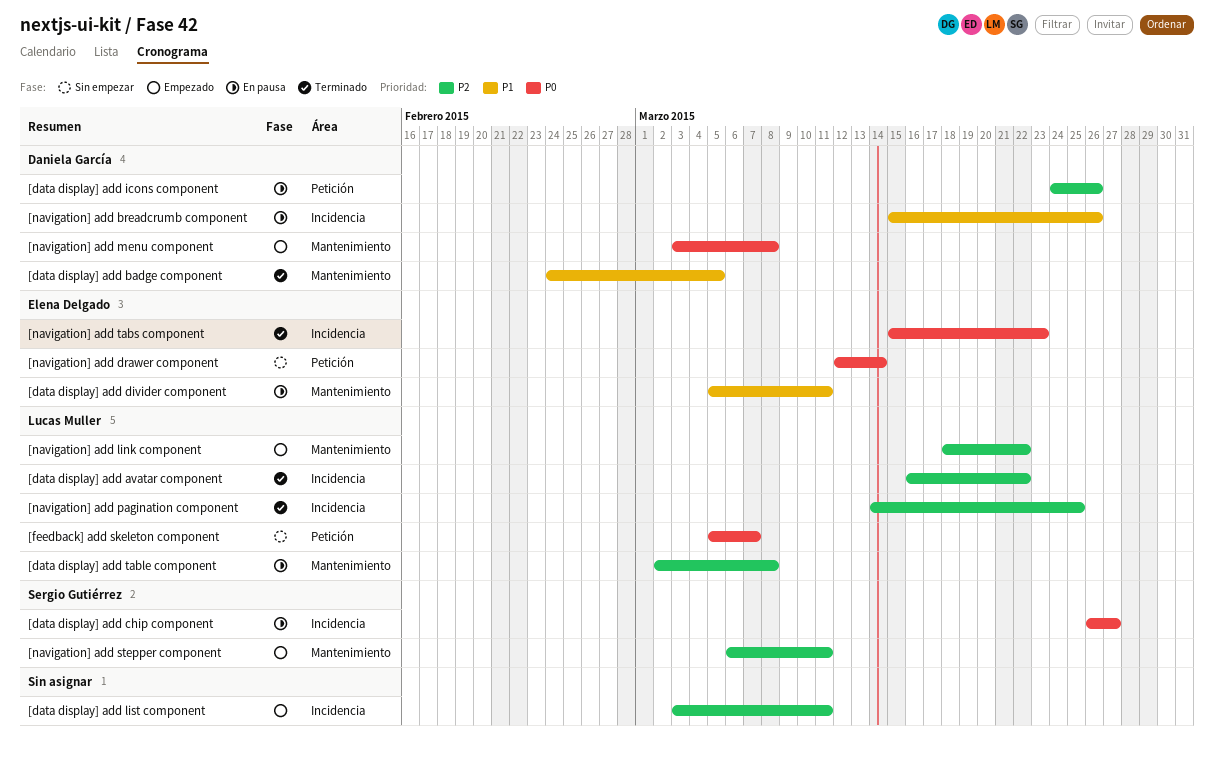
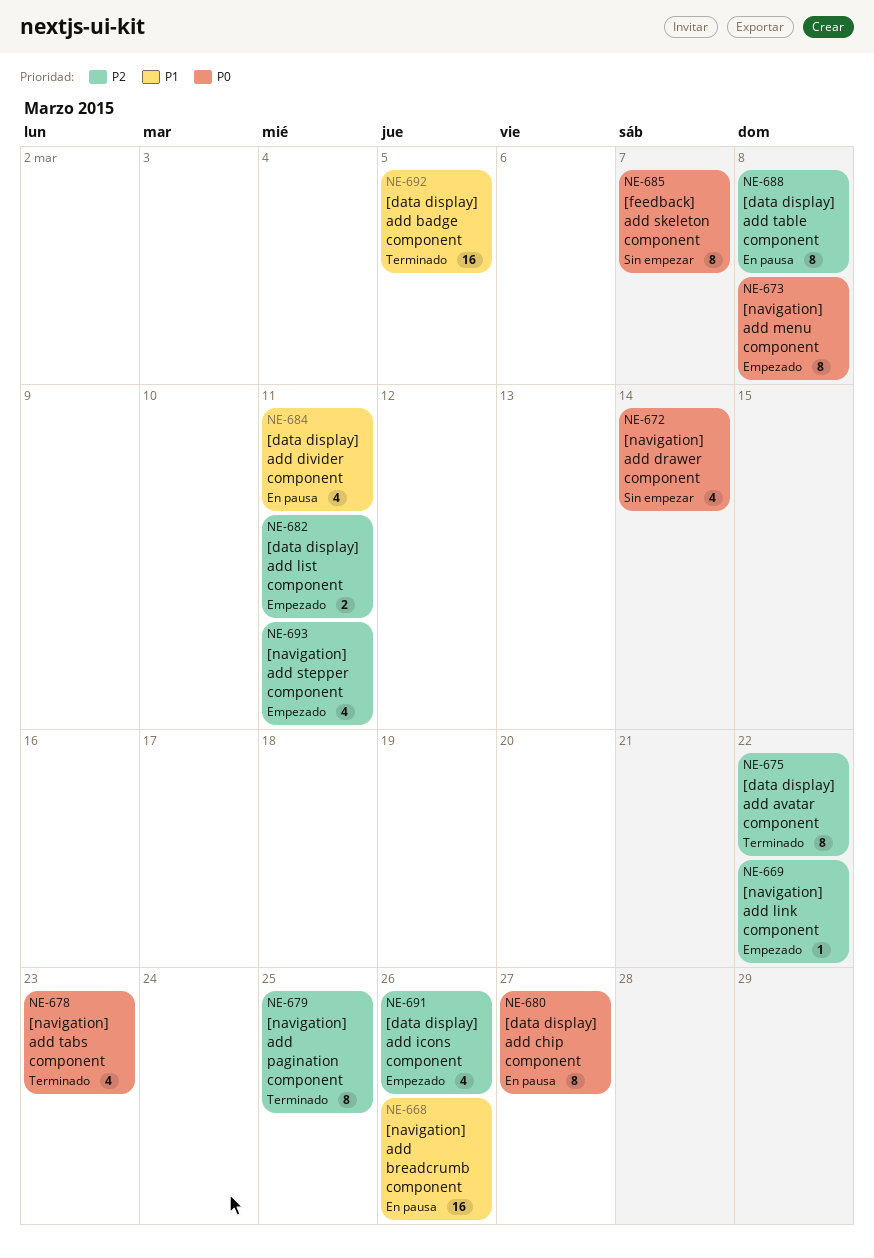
[data display] add icons component, status: En pausa -> Empezado

